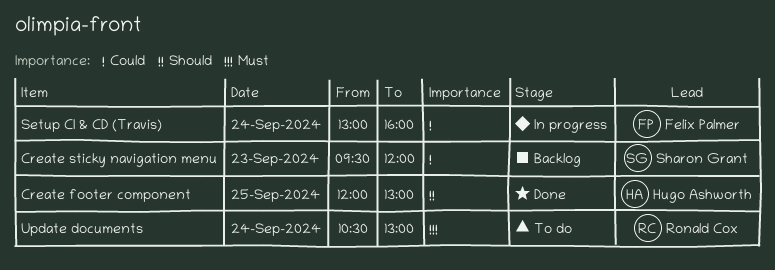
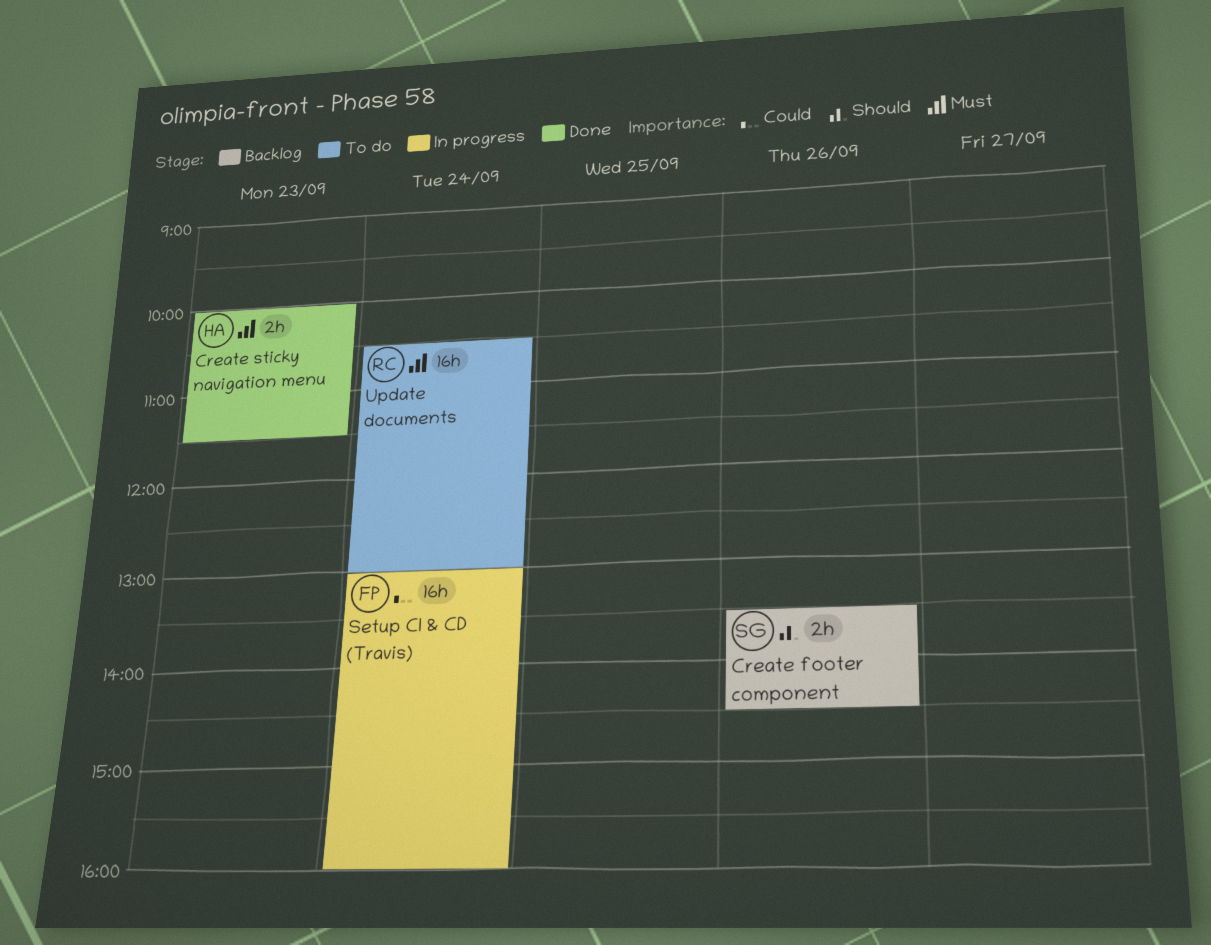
Create footer component, status: Done -> Backlog
Create footer component, owner: Hugo Ashworth -> Sharon Grant
Create footer component, day: Sep 25 -> Sep 26
Create footer component, begins: 12:00 -> 13:30
Create footer component, ends: 13:00 -> 14:30
Create sticky navigation menu, status: Backlog -> Done
Create sticky navigation menu, owner: Sharon Grant -> Hugo Ashworth
Create sticky navigation menu, priority: Could -> Must
Create sticky navigation menu, begins: 09:30 -> 10:00
Create sticky navigation menu, ends: 12:00 -> 11:30

